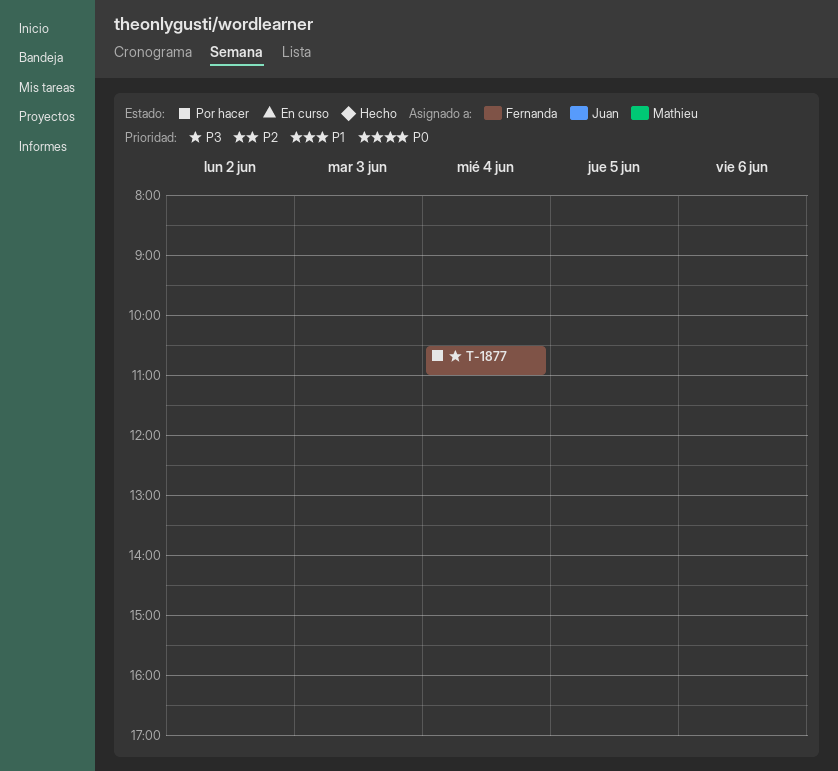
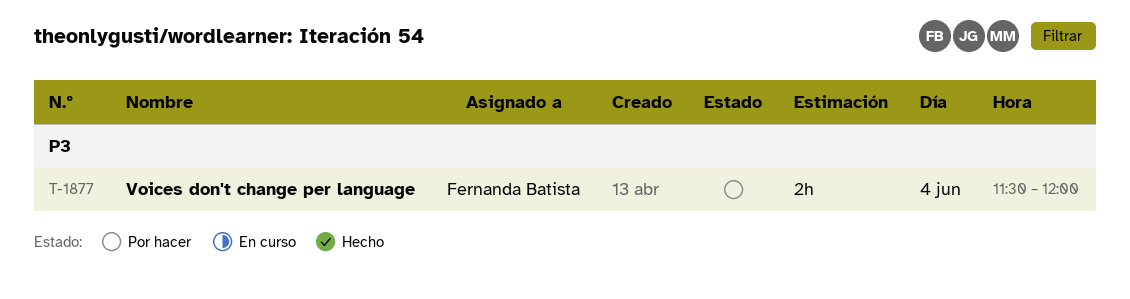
T-1877, begins: 10:30 -> 11:30
T-1877, ends: 11:00 -> 12:00

